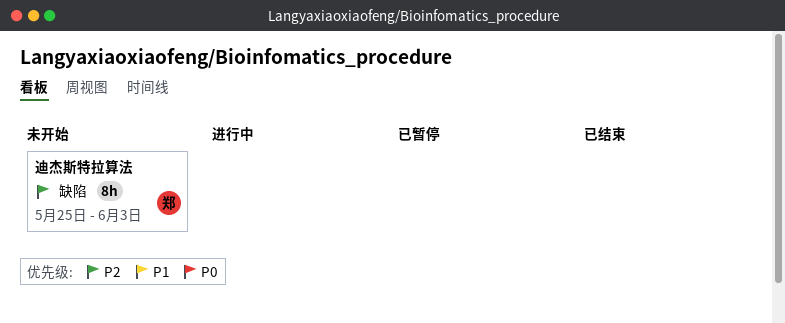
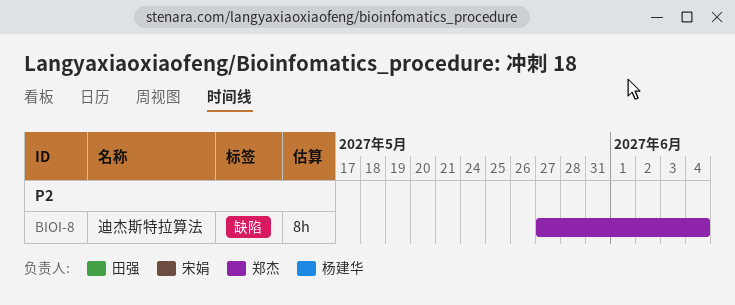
迪杰斯特拉算法, start: May 25 -> May 27
迪杰斯特拉算法, due: Jun 3 -> Jun 4

